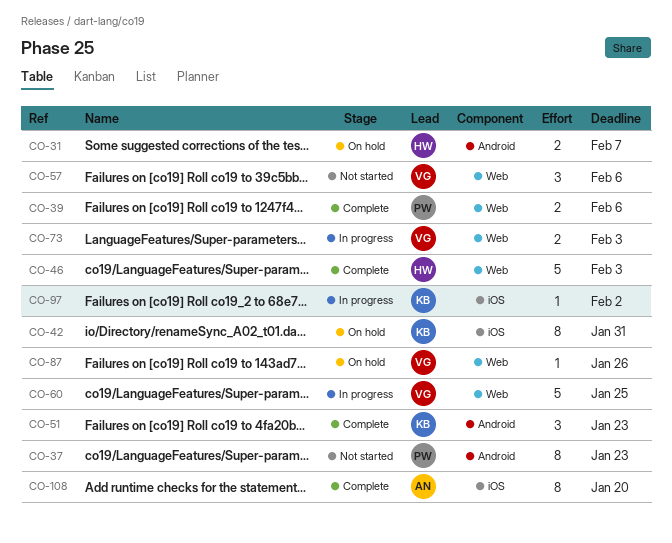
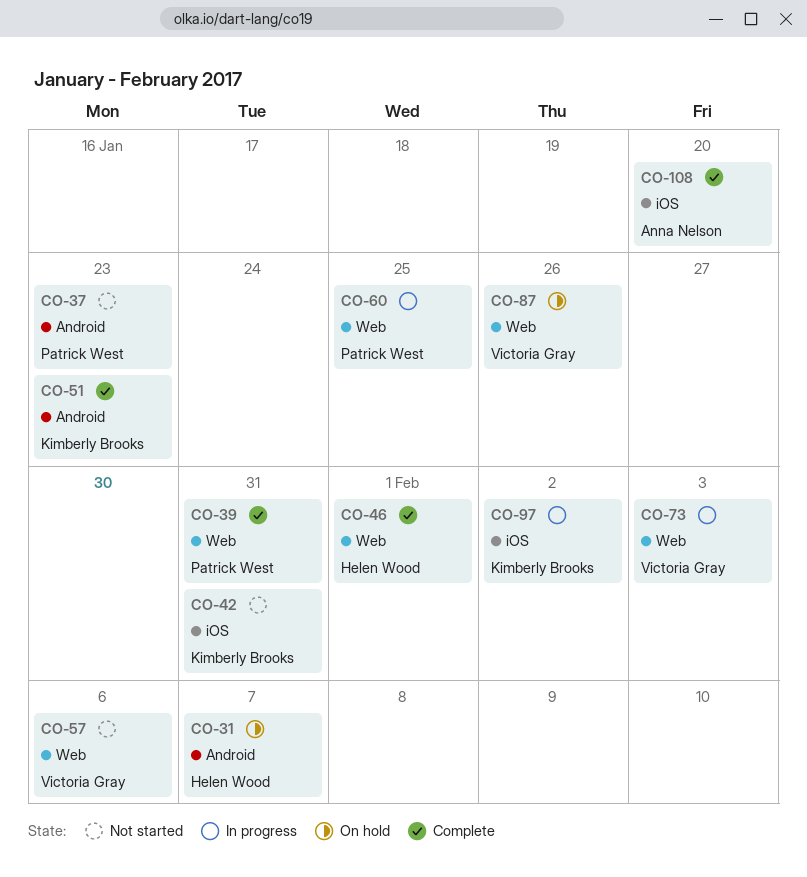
CO-39, due: Feb 6 -> Jan 31
CO-42, status: On hold -> Not started
CO-46, due: Feb 3 -> Feb 1
CO-60, owner: Victoria Gray -> Patrick West

